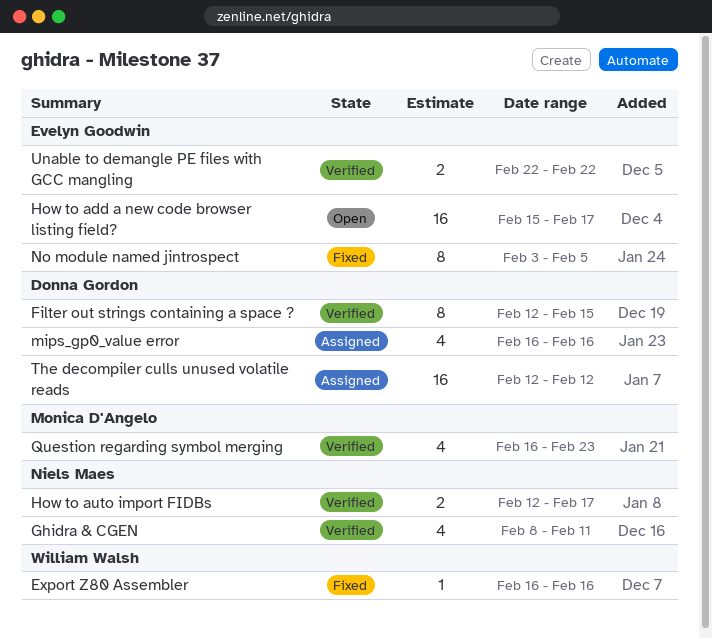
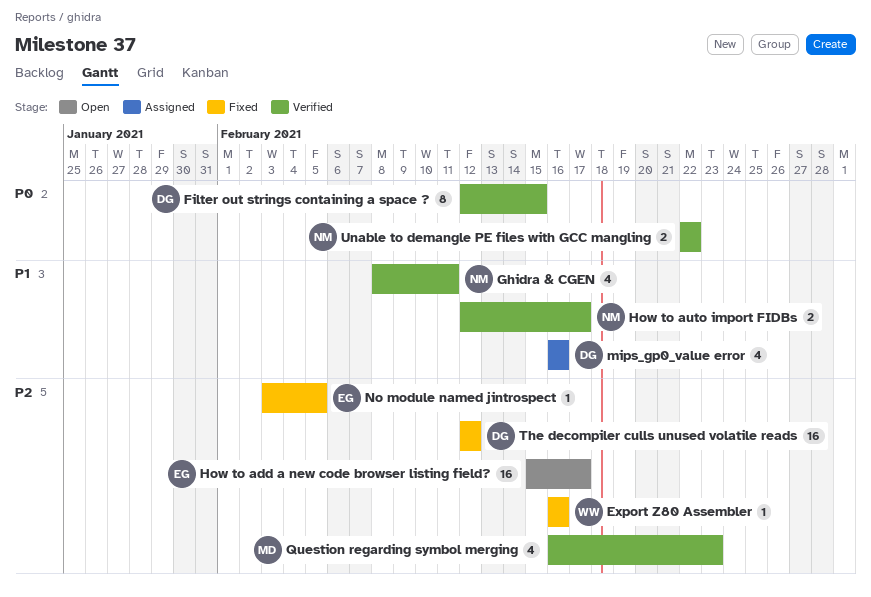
No module named jintrospect, estimate: 8 -> 1
The decompiler culls unused volatile reads, status: Assigned -> Fixed
Unable to demangle PE files with GCC mangling, owner: Evelyn Goodwin -> Niels Maes

